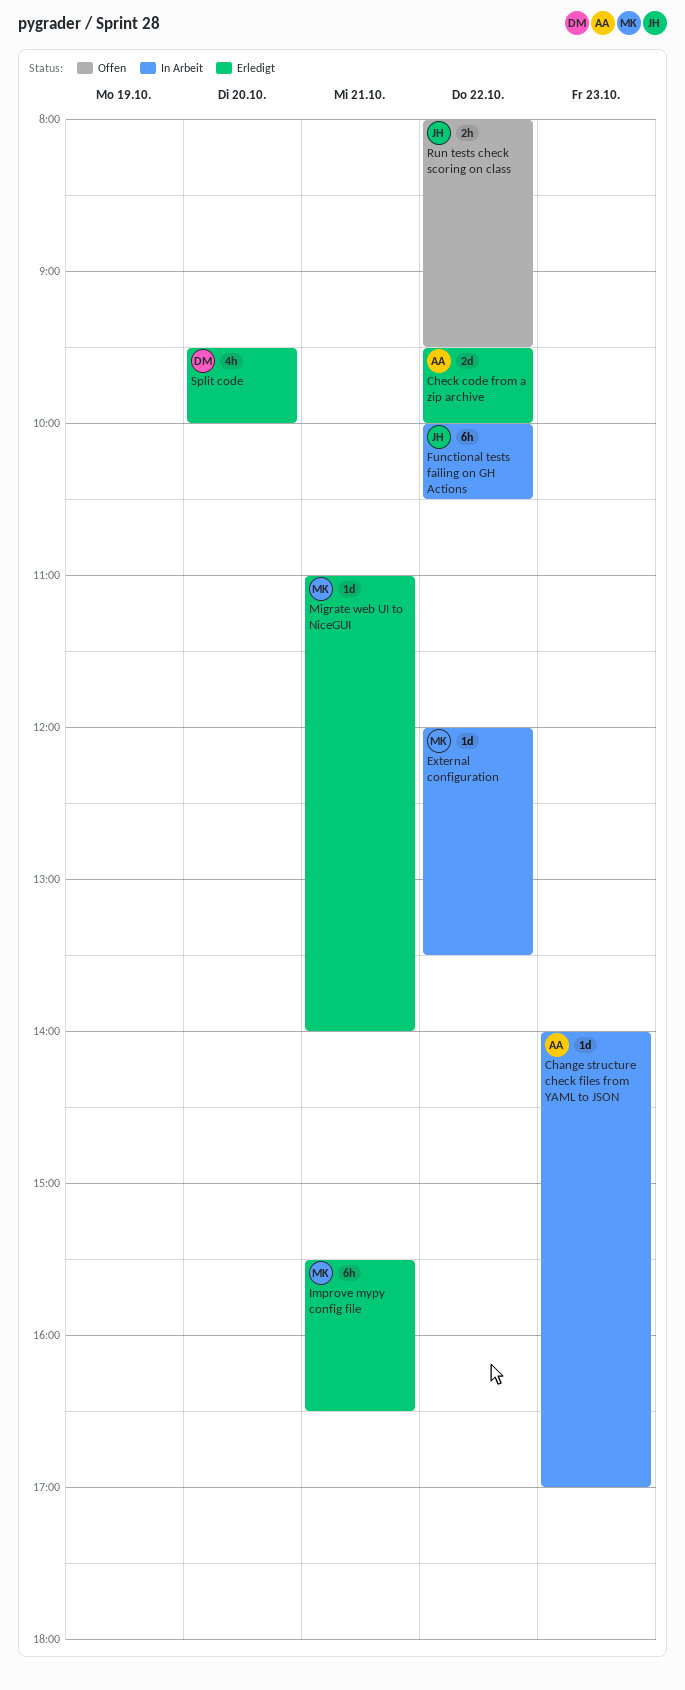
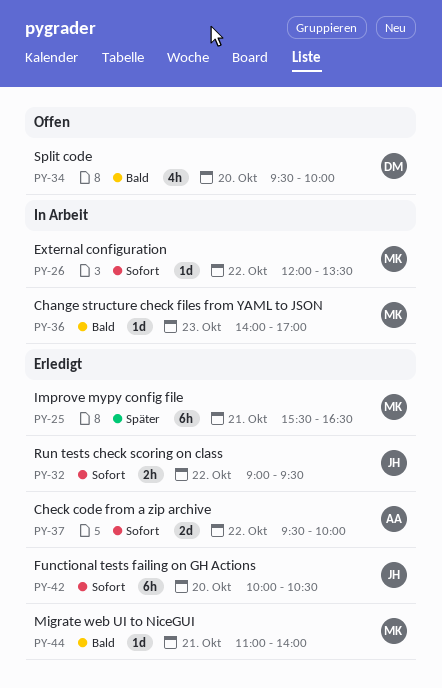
Change structure check files from YAML to JSON, owner: AA -> MK
Functional tests failing on GH Actions, status: In Arbeit -> Erledigt
Functional tests failing on GH Actions, day: Oct 22 -> Oct 20
Run tests check scoring on class, status: Offen -> Erledigt
Run tests check scoring on class, begins: 08:00 -> 09:00
Split code, status: Erledigt -> Offen

